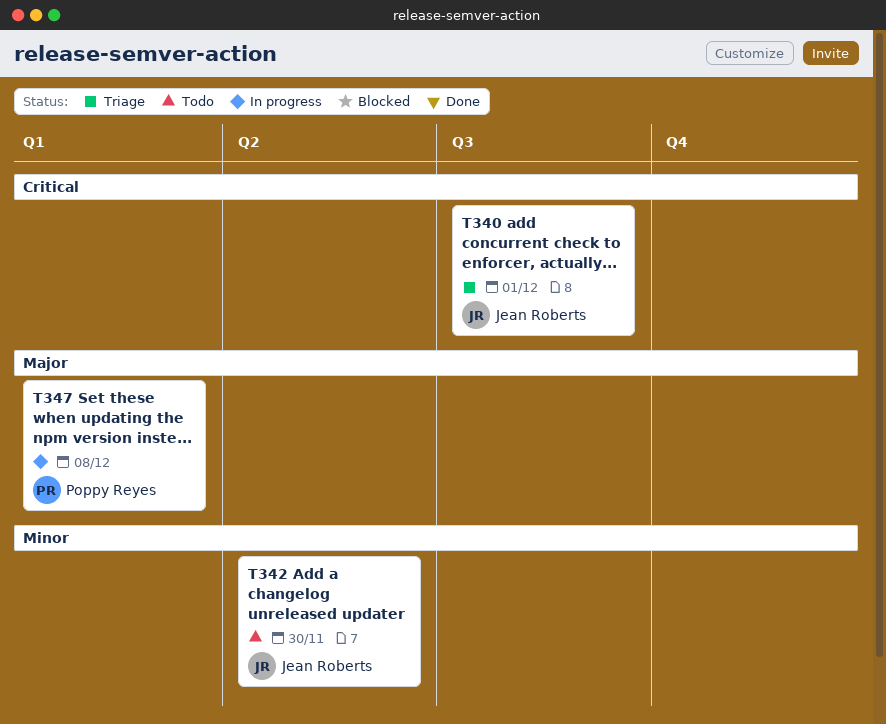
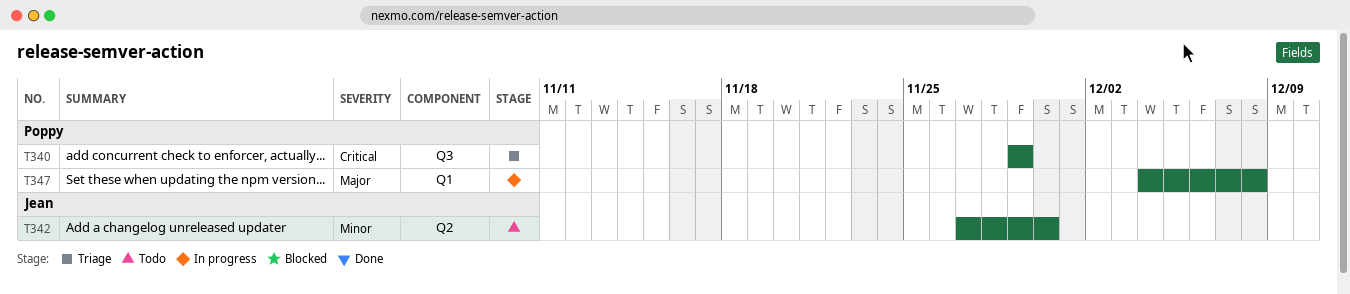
T340, owner: Jean Roberts -> Poppy Reyes
T340, due: Dec 1 -> Nov 29

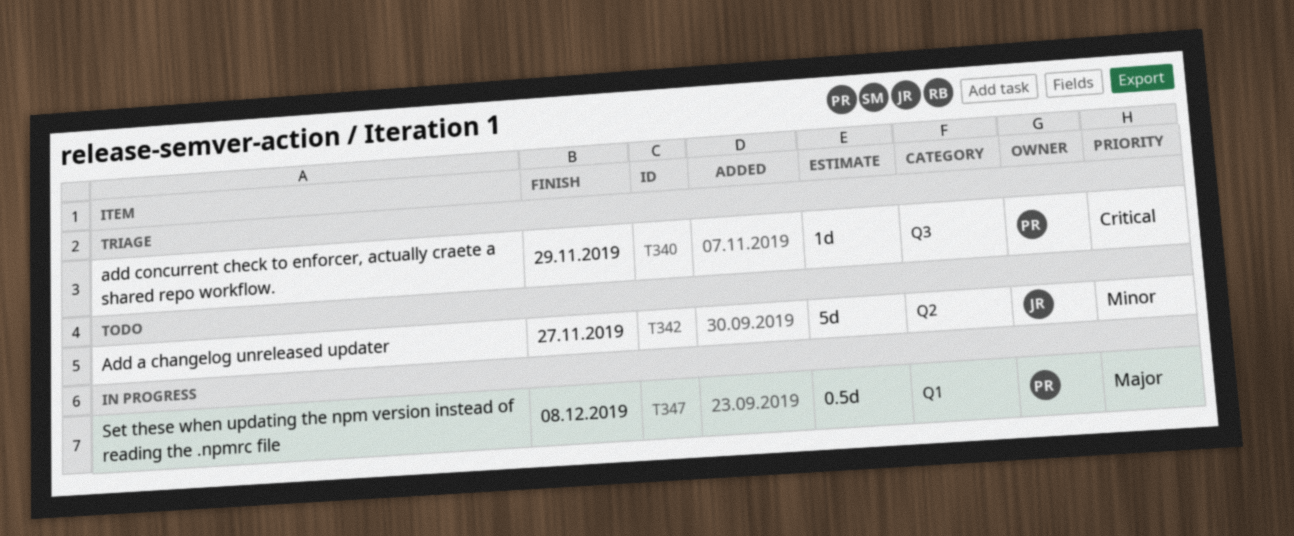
T342, due: Nov 30 -> Nov 27

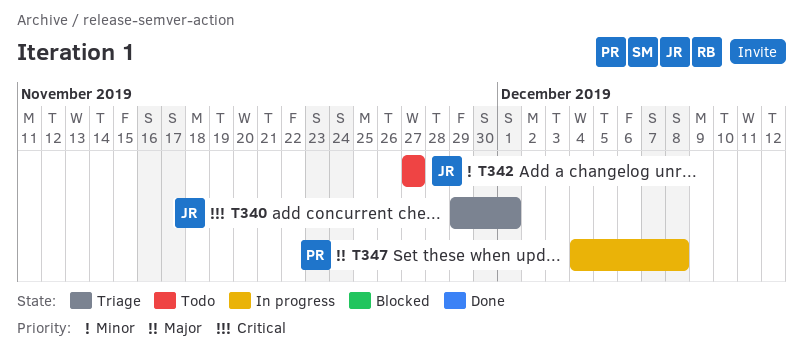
T340, owner: PR -> JR
T340, due: Nov 29 -> Dec 1

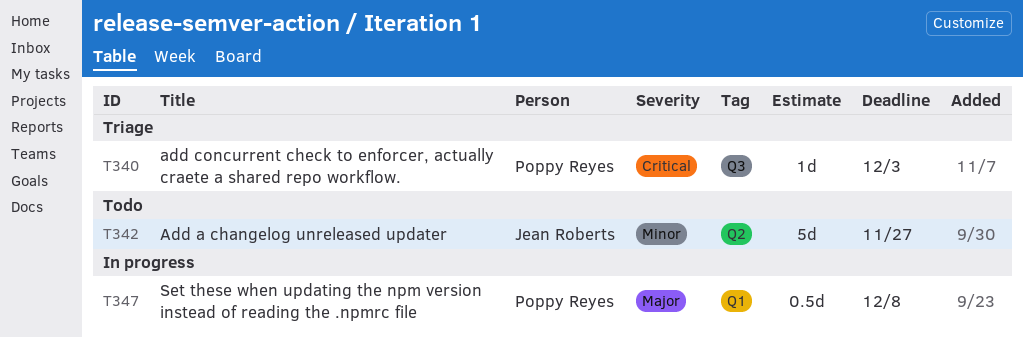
T340, owner: Jean Roberts -> Poppy Reyes
T340, due: Dec 1 -> Dec 3

